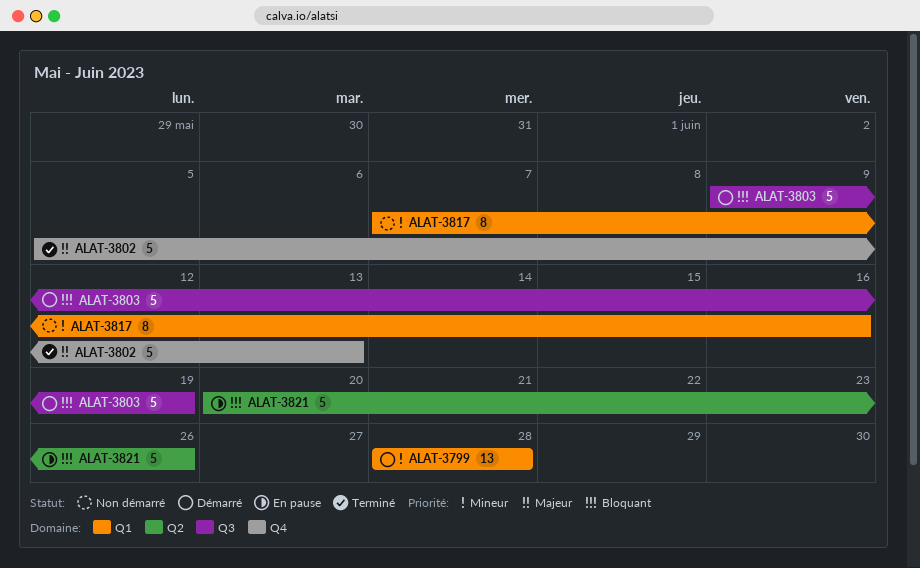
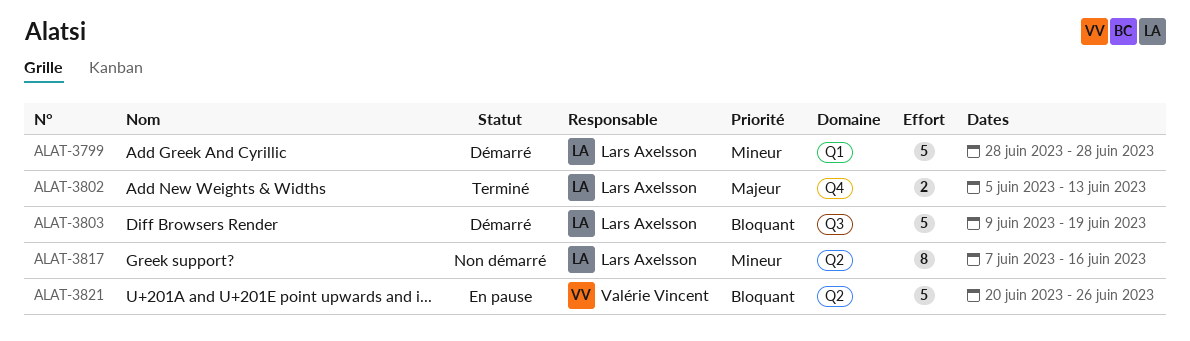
ALAT-3799, estimate: 13 -> 5
ALAT-3802, estimate: 5 -> 2
ALAT-3817, label: Q1 -> Q2

